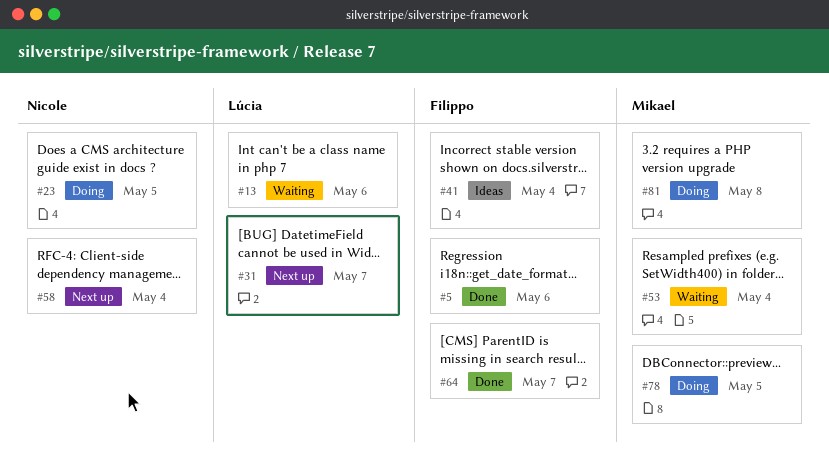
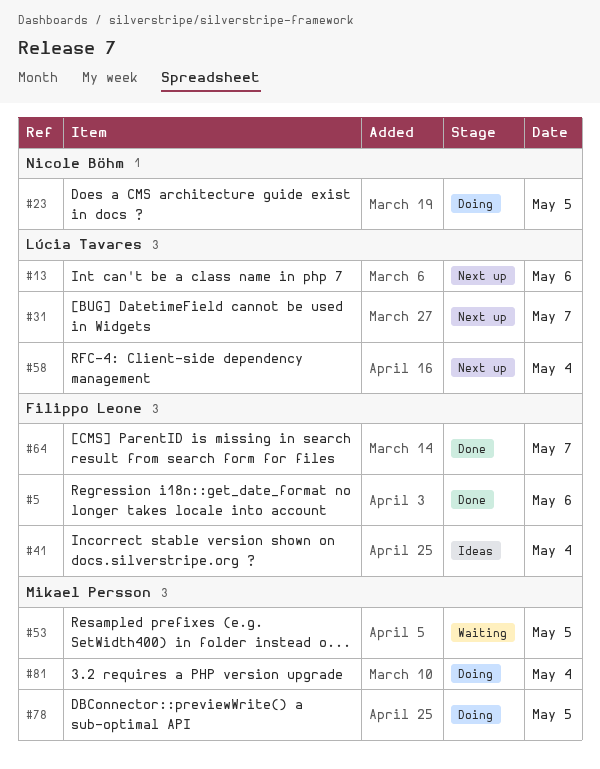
#13, status: Waiting -> Next up
#53, day: May 4 -> May 5
#58, owner: Nicole Böhm -> Lúcia Tavares
#81, day: May 8 -> May 4

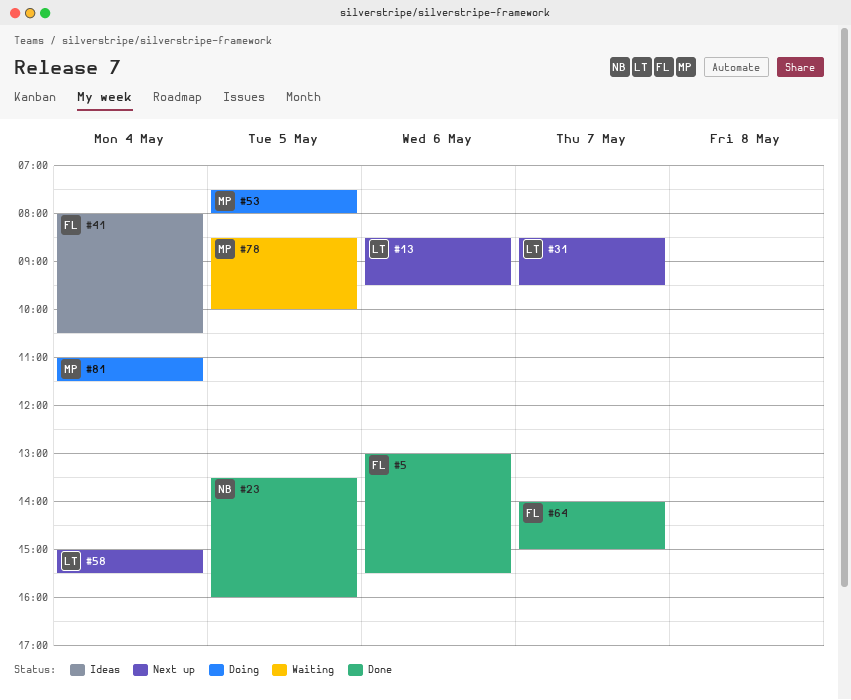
#23, status: Doing -> Done
#53, status: Waiting -> Doing
#78, status: Doing -> Waiting

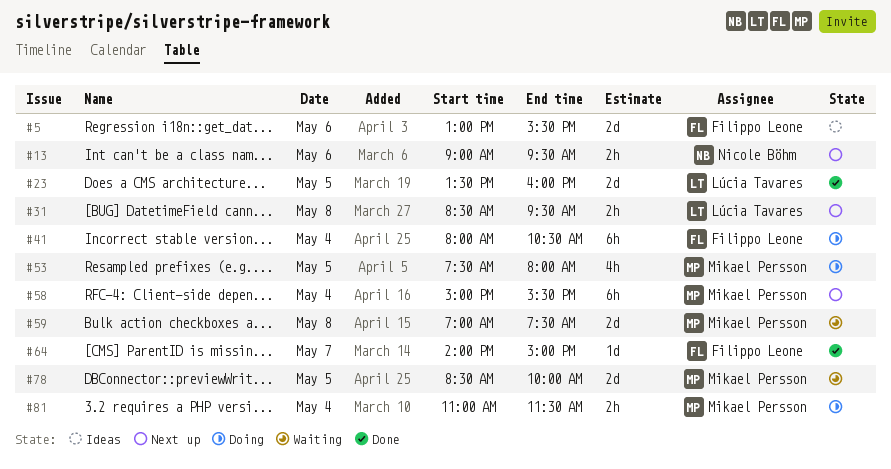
#5, status: Done -> Ideas
#13, owner: Lúcia Tavares -> Nicole Böhm
#13, begins: 08:30 -> 09:00
#23, owner: Nicole Böhm -> Lúcia Tavares
#31, day: May 7 -> May 8
#41, status: Ideas -> Doing
#58, owner: Lúcia Tavares -> Mikael Persson
#59: none -> present

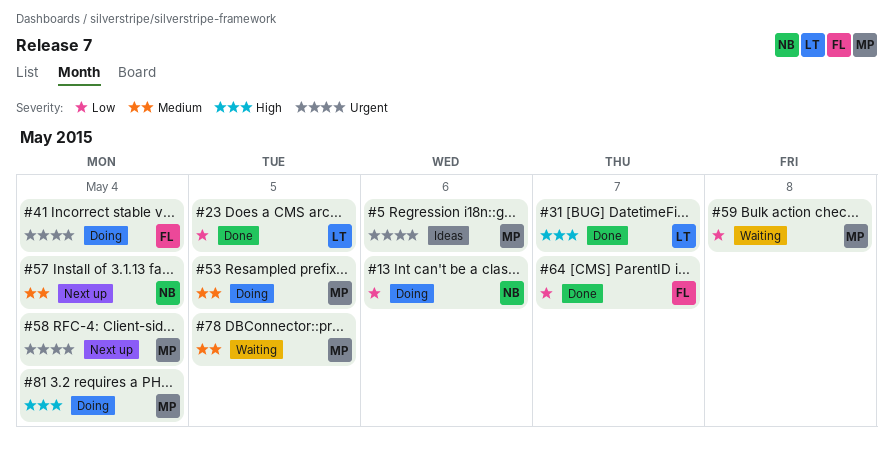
#5, owner: Filippo Leone -> Mikael Persson
#13, status: Next up -> Doing
#31, status: Next up -> Done
#31, day: May 8 -> May 7
#57: none -> present

